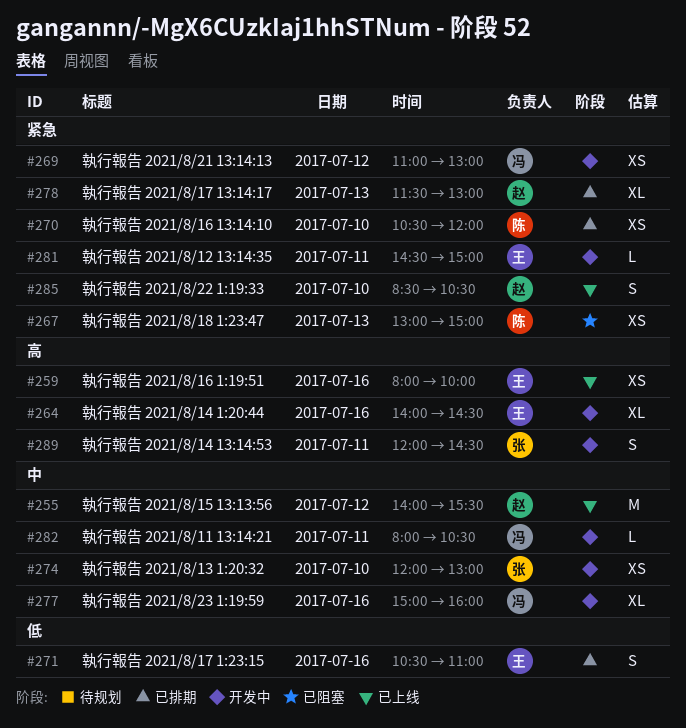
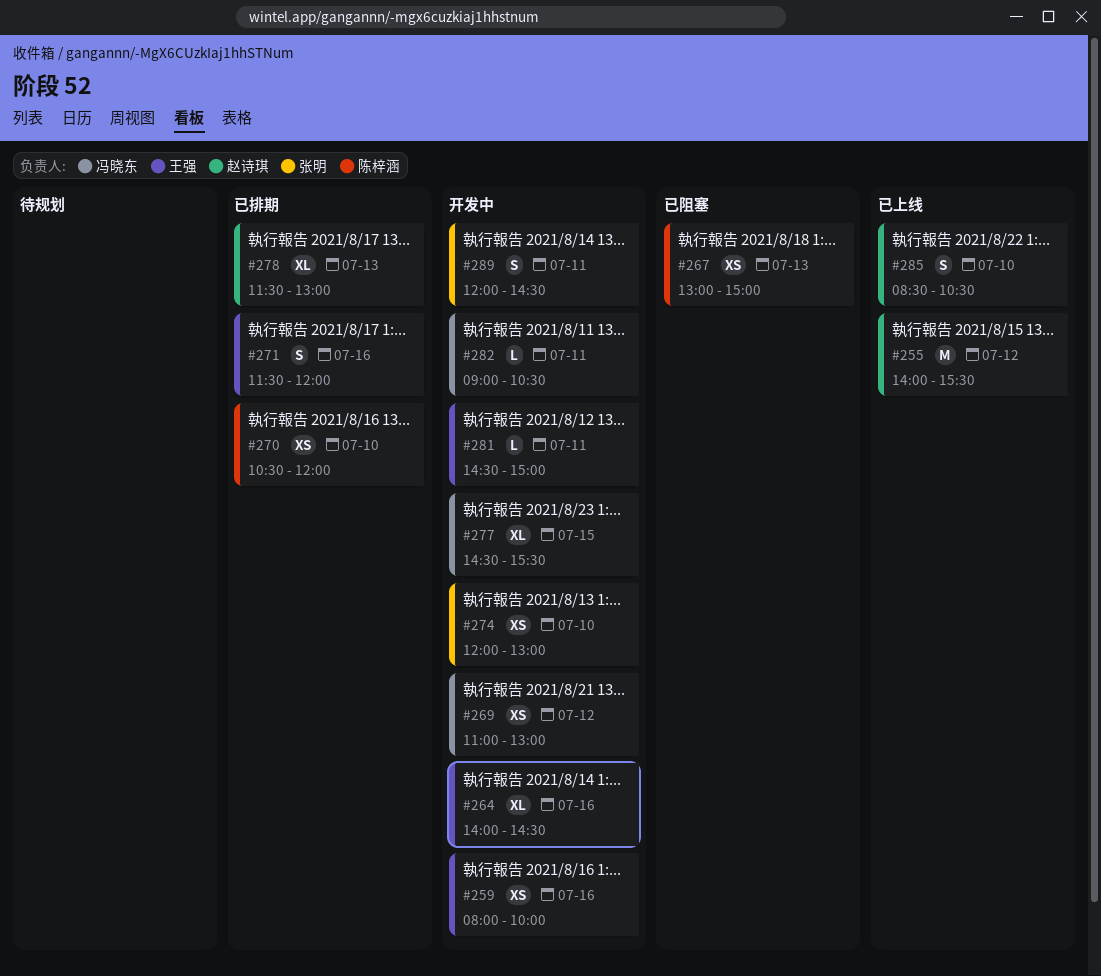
#259, status: 已上线 -> 开发中
#271, begins: 10:30 -> 11:30
#271, ends: 11:00 -> 12:00
#277, day: Jul 16 -> Jul 15
#277, begins: 15:00 -> 14:30
#277, ends: 16:00 -> 15:30
#282, begins: 08:00 -> 09:00

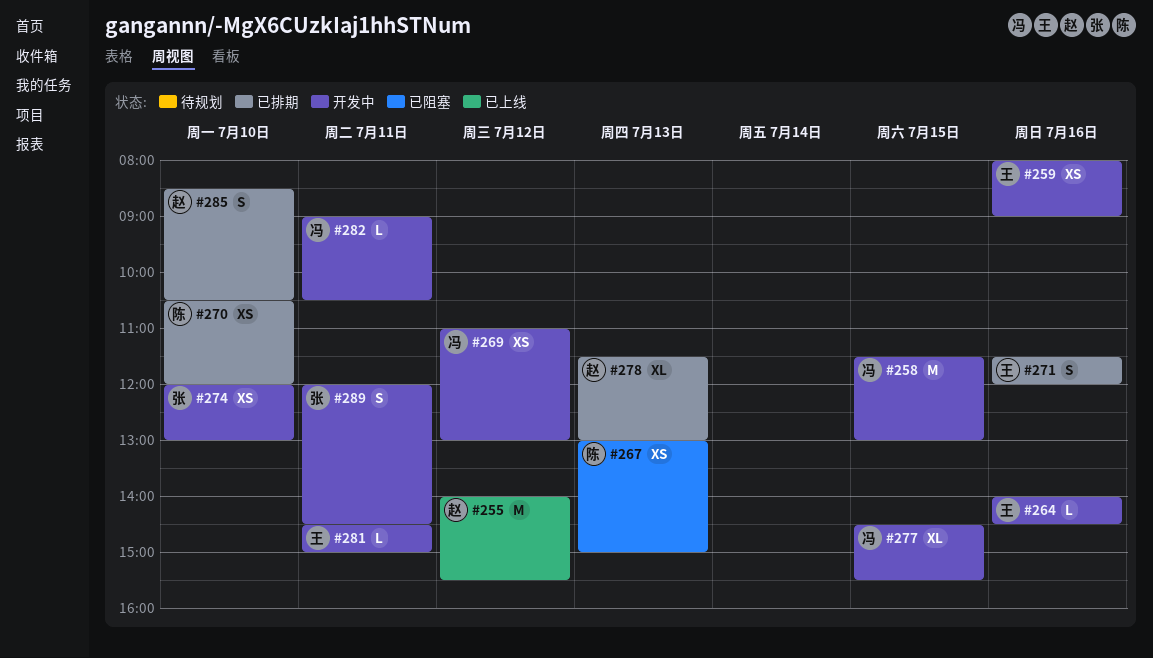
#258: none -> present
#259, ends: 10:00 -> 09:00
#264, estimate: XL -> L
#285, status: 已上线 -> 已排期

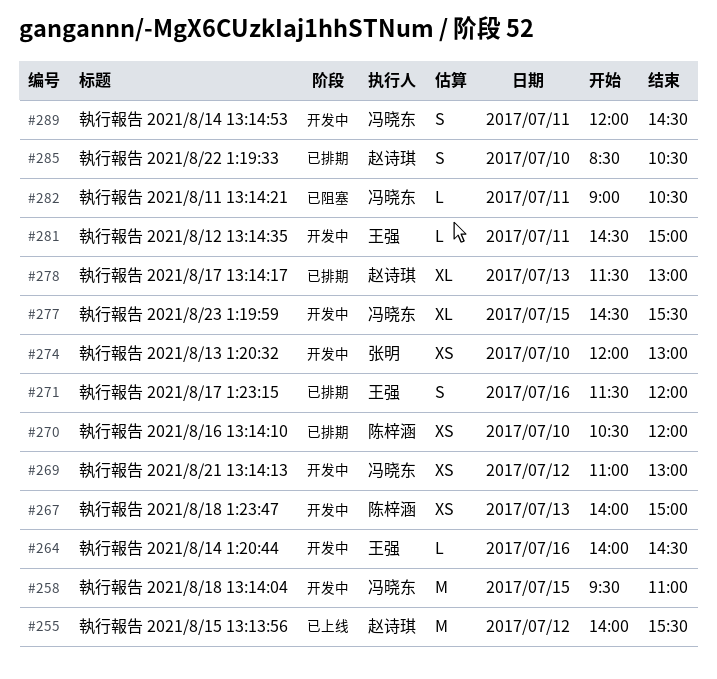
#258, begins: 11:30 -> 09:30
#258, ends: 13:00 -> 11:00
#259: present -> none
#267, status: 已阻塞 -> 开发中
#267, begins: 13:00 -> 14:00
#282, status: 开发中 -> 已阻塞
#289, owner: 张明 -> 冯晓东

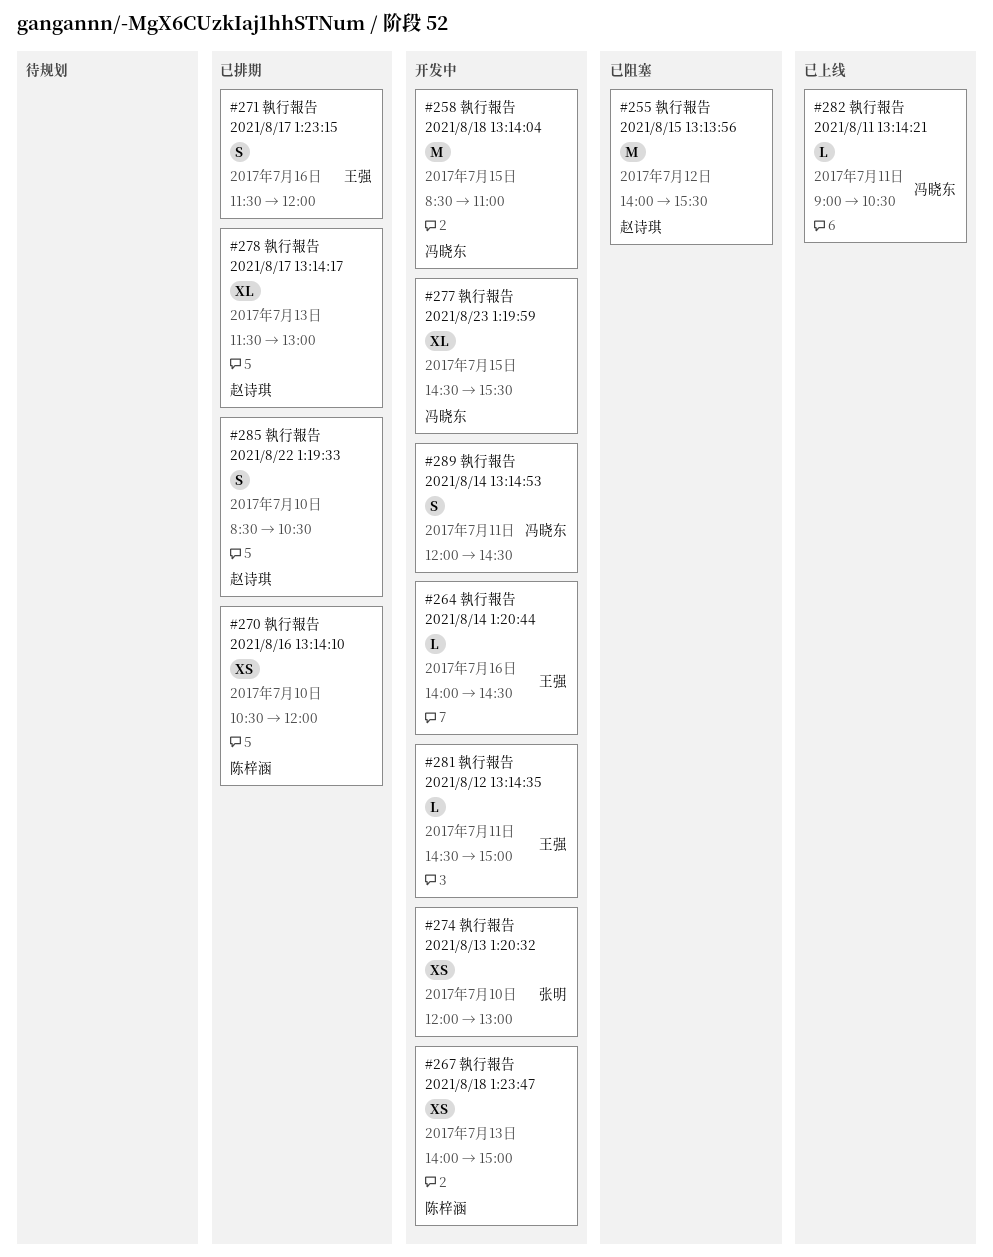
#255, status: 已上线 -> 已阻塞
#258, begins: 09:30 -> 08:30
#269: present -> none
#282, status: 已阻塞 -> 已上线

